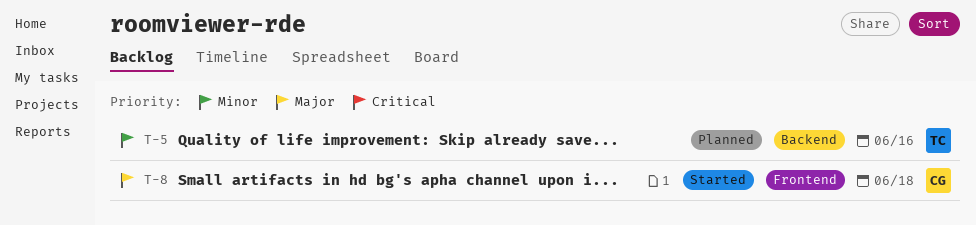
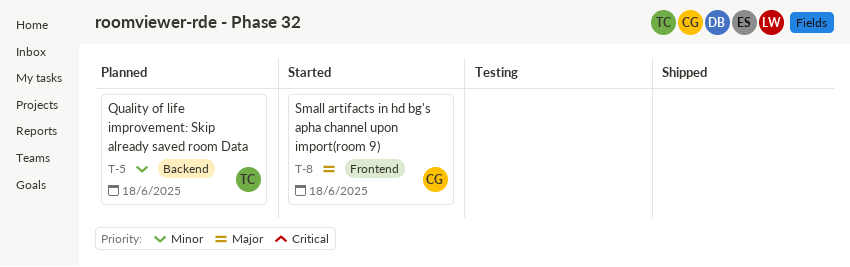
T-5, due: Jun 16 -> Jun 18

